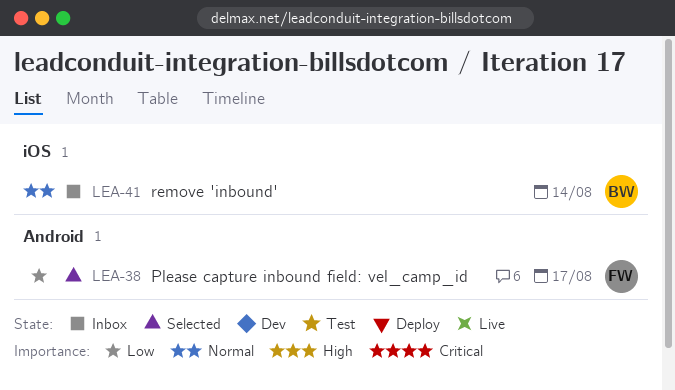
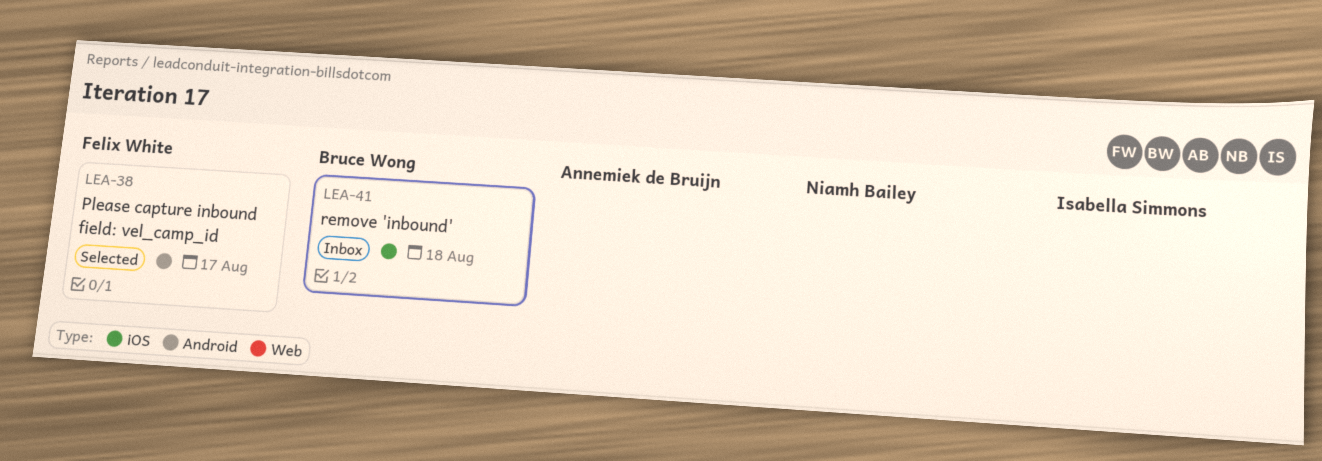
LEA-41, due: Aug 14 -> Aug 18

